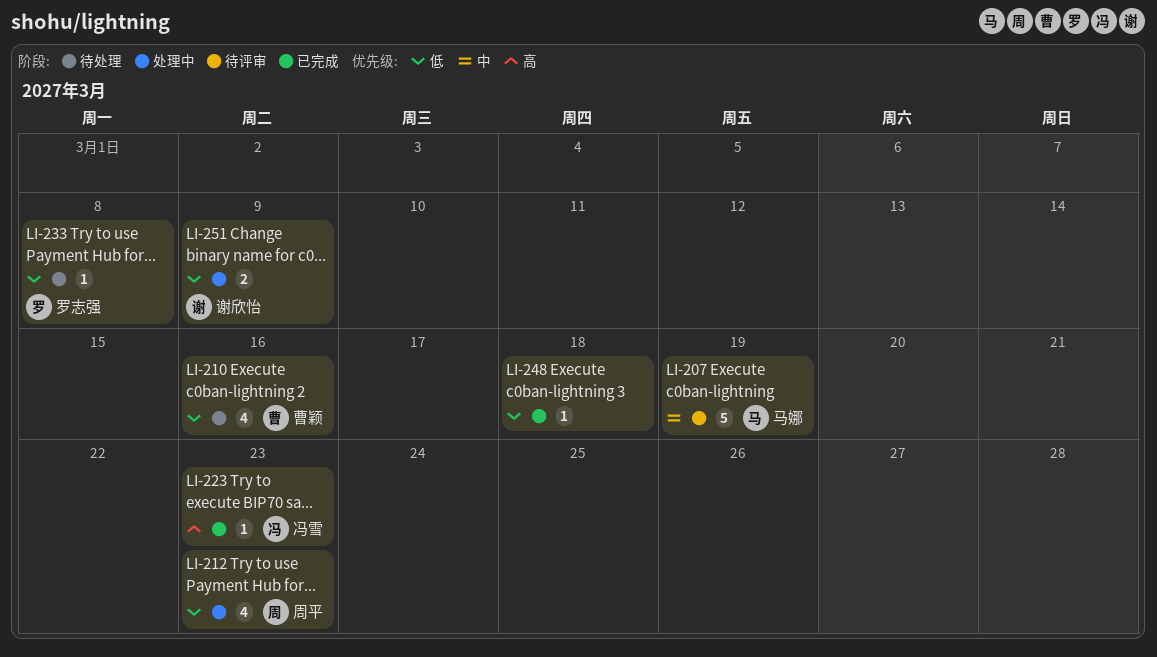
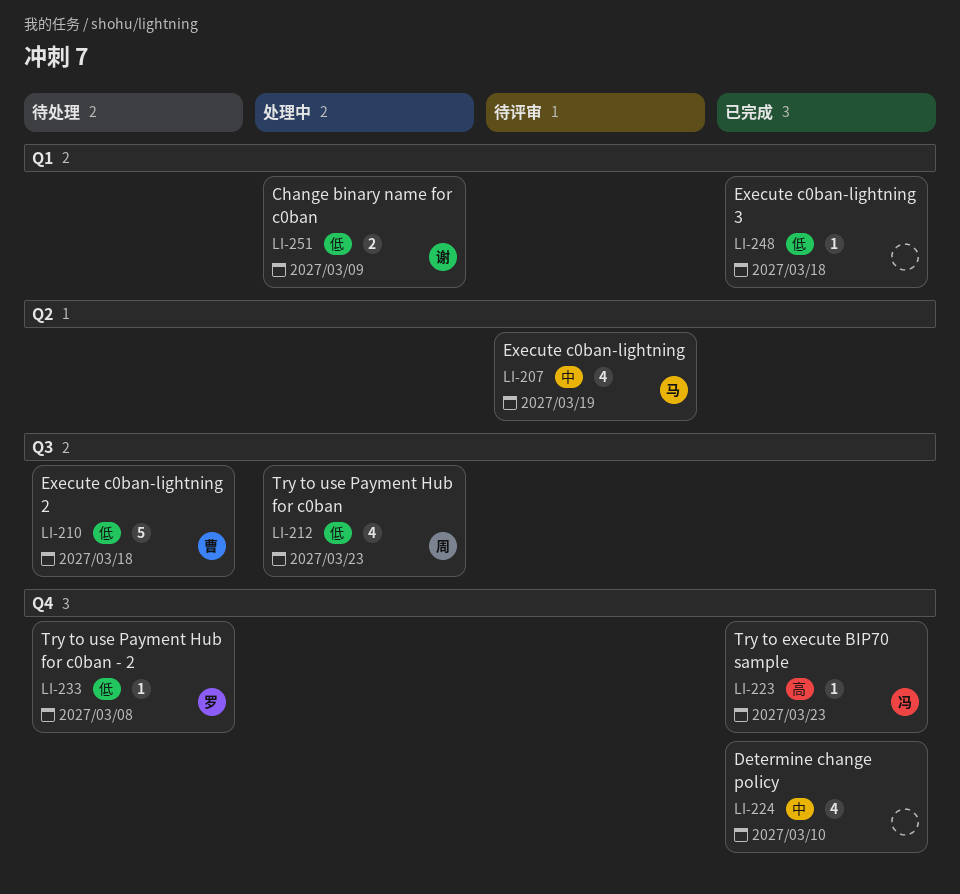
LI-207, estimate: 5 -> 4
LI-210, estimate: 4 -> 5
LI-210, due: Mar 16 -> Mar 18
LI-224: none -> present

